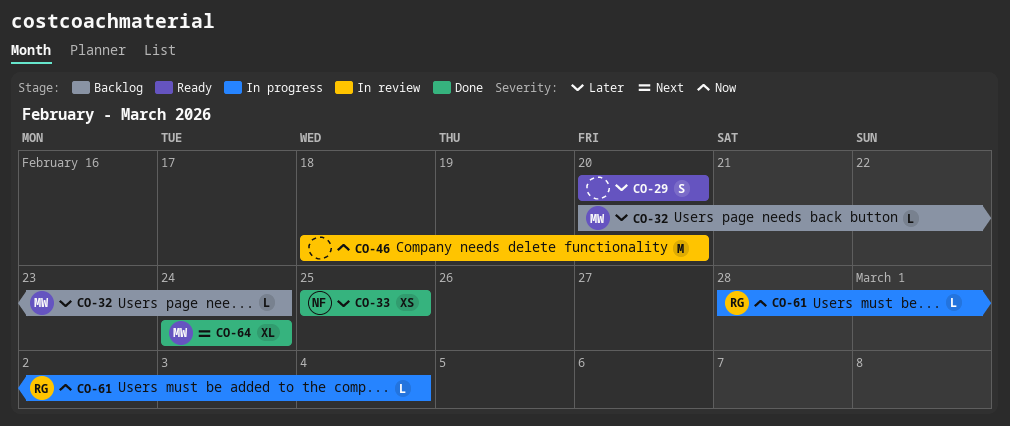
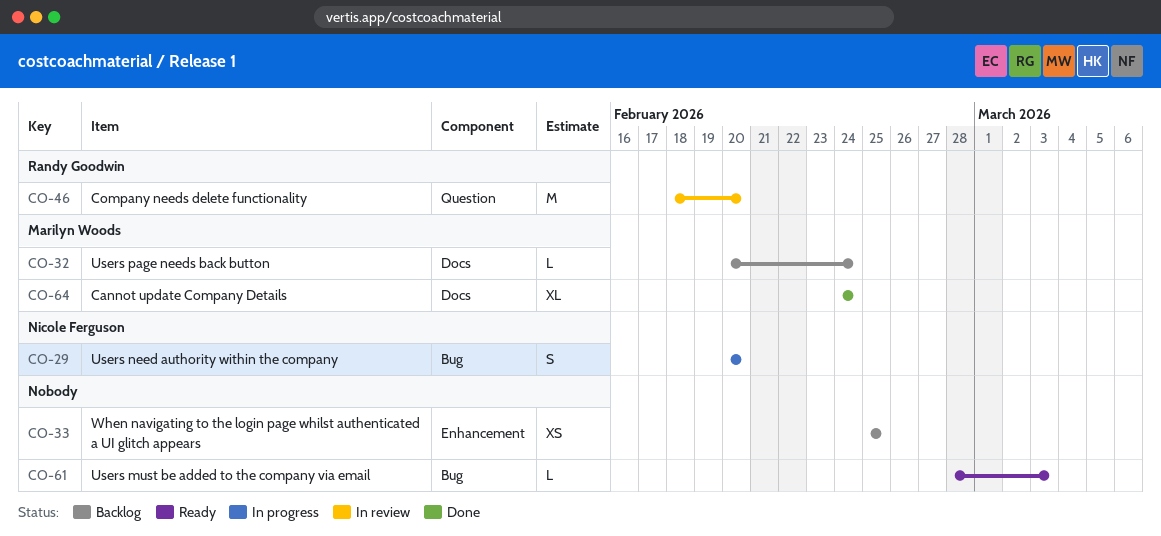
CO-29, status: Ready -> In progress
CO-29, owner: none -> Nicole Ferguson
CO-33, status: Done -> Backlog
CO-33, owner: Nicole Ferguson -> none
CO-46, owner: none -> Randy Goodwin
CO-61, status: In progress -> Ready
CO-61, owner: Randy Goodwin -> none
CO-61, due: Mar 4 -> Mar 3

